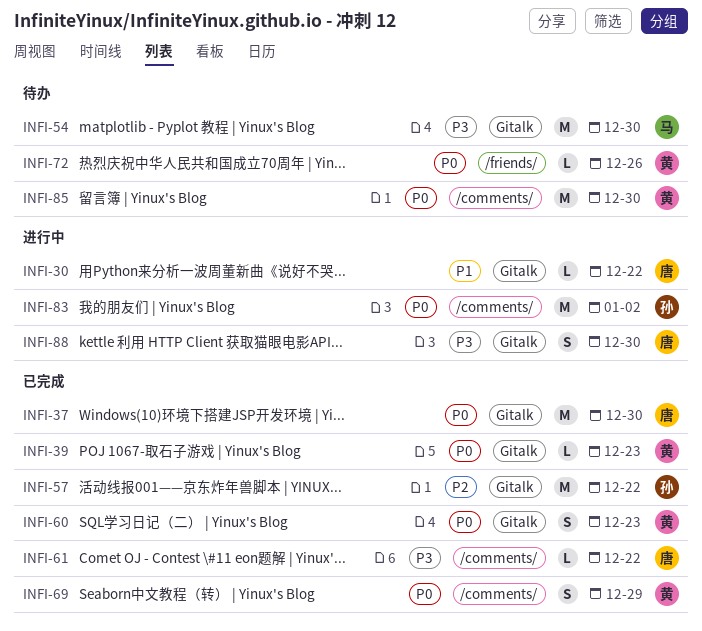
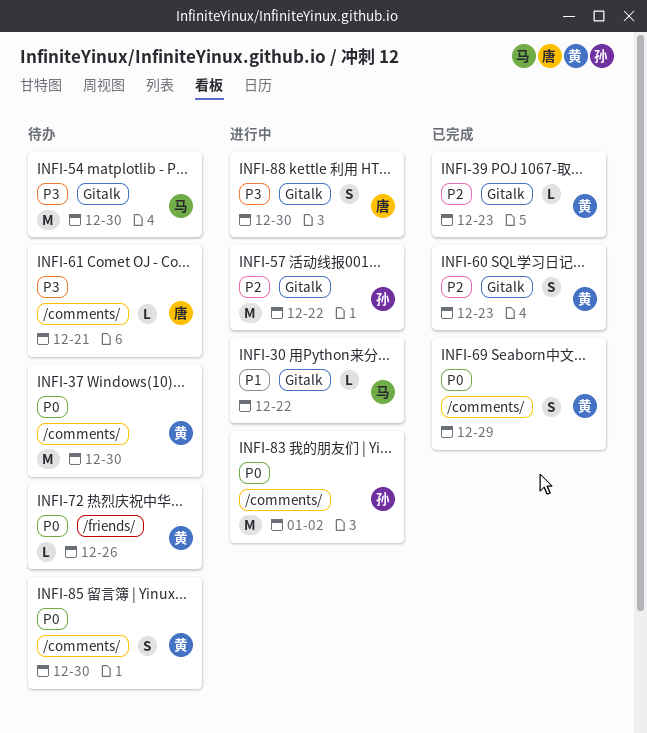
INFI-30, owner: 唐 -> 马
INFI-37, status: 已完成 -> 待办
INFI-37, owner: 唐 -> 黄
INFI-37, label: Gitalk -> /comments/
INFI-39, priority: P0 -> P2
INFI-57, status: 已完成 -> 进行中
INFI-60, priority: P0 -> P2
INFI-61, status: 已完成 -> 待办
INFI-61, due: Dec 22 -> Dec 21
INFI-85, estimate: M -> S

